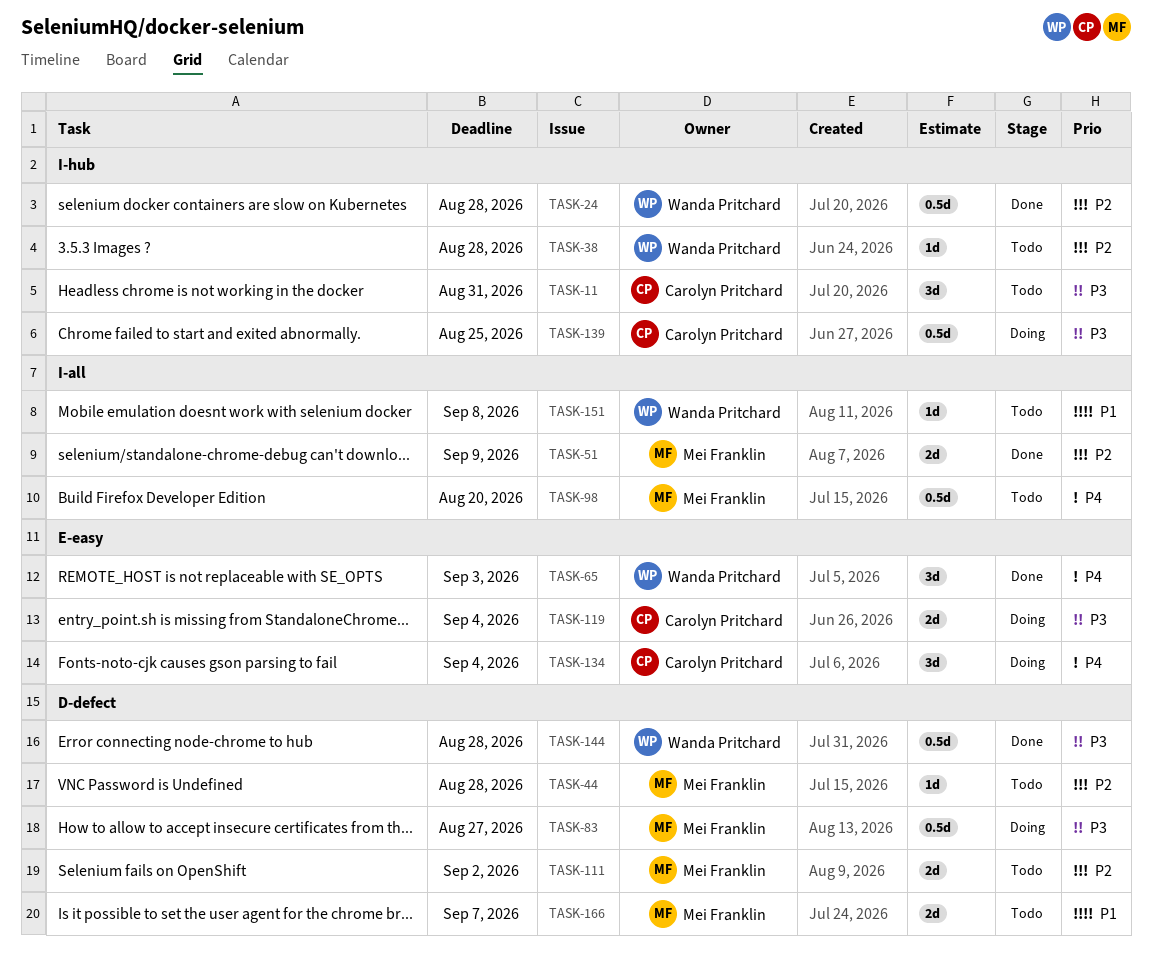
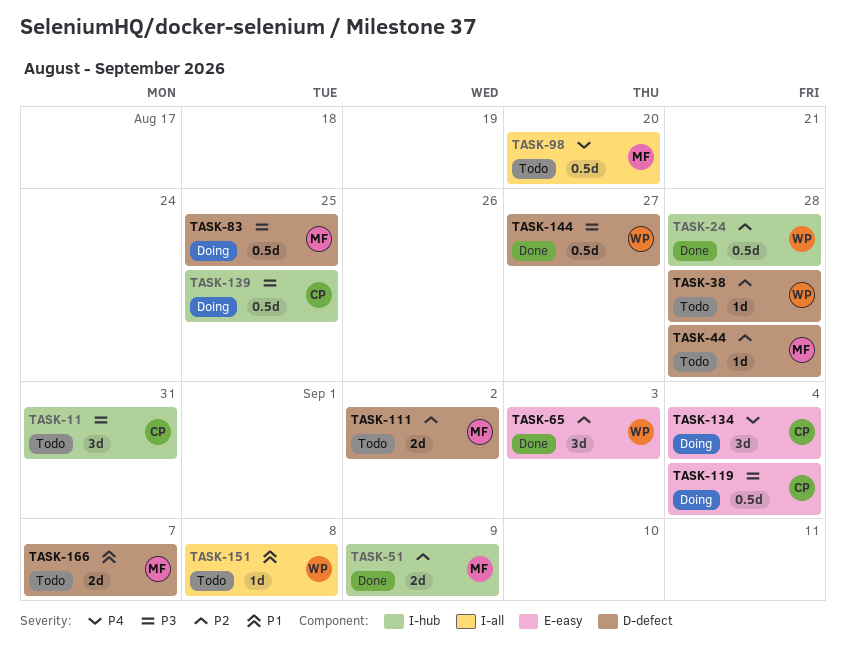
TASK-38, label: I-hub -> D-defect
TASK-51, label: I-all -> I-hub
TASK-65, priority: P4 -> P2
TASK-83, due: Aug 27 -> Aug 25
TASK-119, estimate: 2d -> 0.5d
TASK-144, due: Aug 28 -> Aug 27

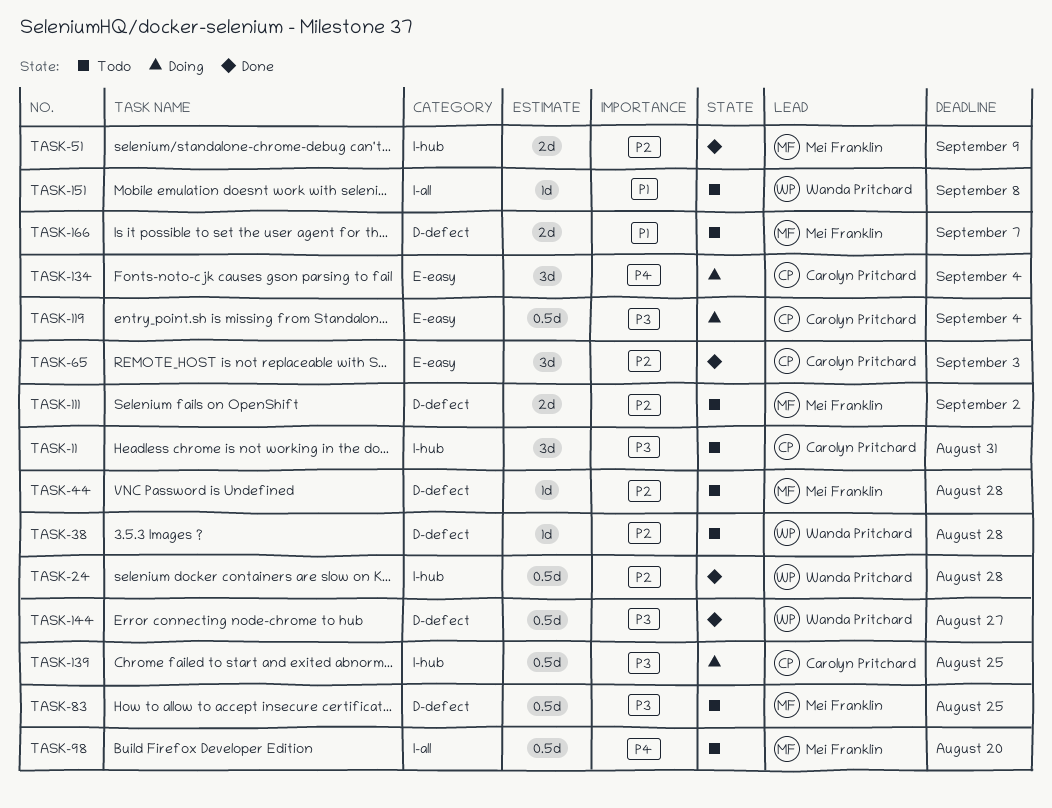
TASK-65, owner: Wanda Pritchard -> Carolyn Pritchard
TASK-83, status: Doing -> Todo

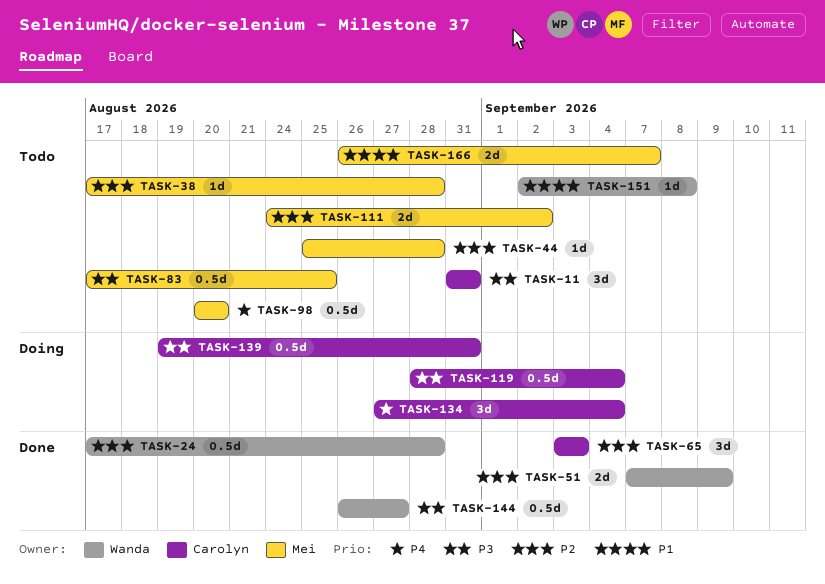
TASK-38, owner: Wanda Pritchard -> Mei Franklin
TASK-51, owner: Mei Franklin -> Wanda Pritchard
TASK-139, due: Aug 25 -> Aug 31

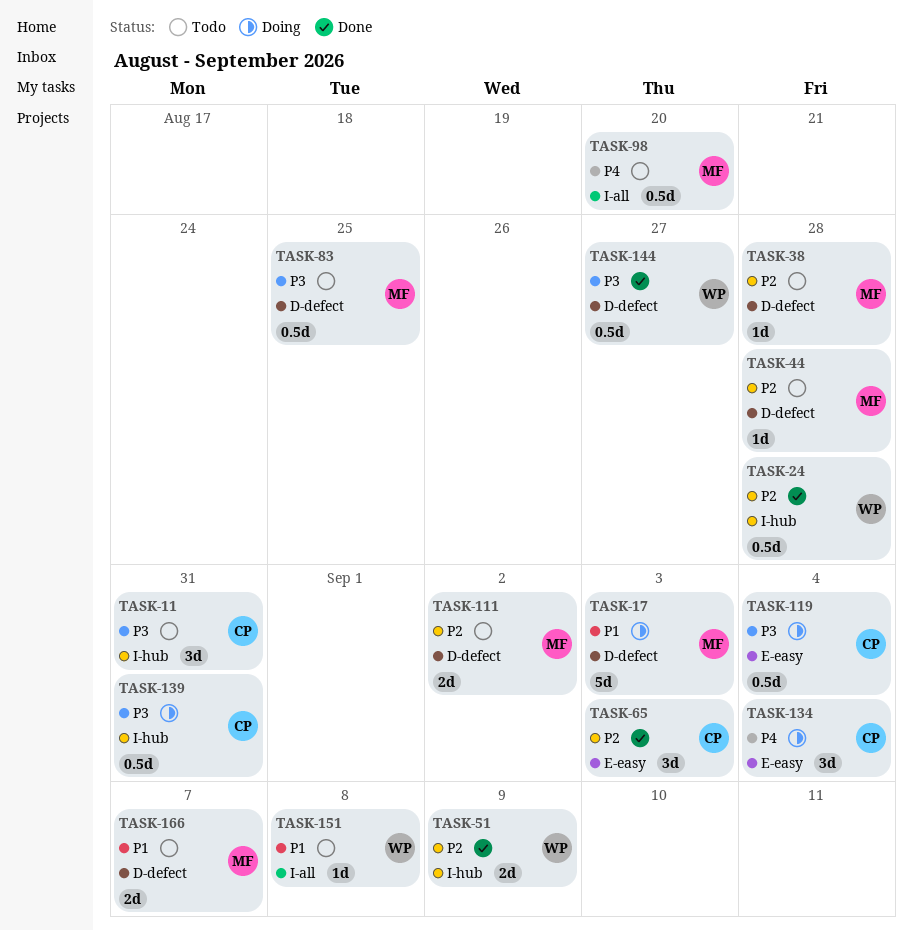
TASK-17: none -> present

